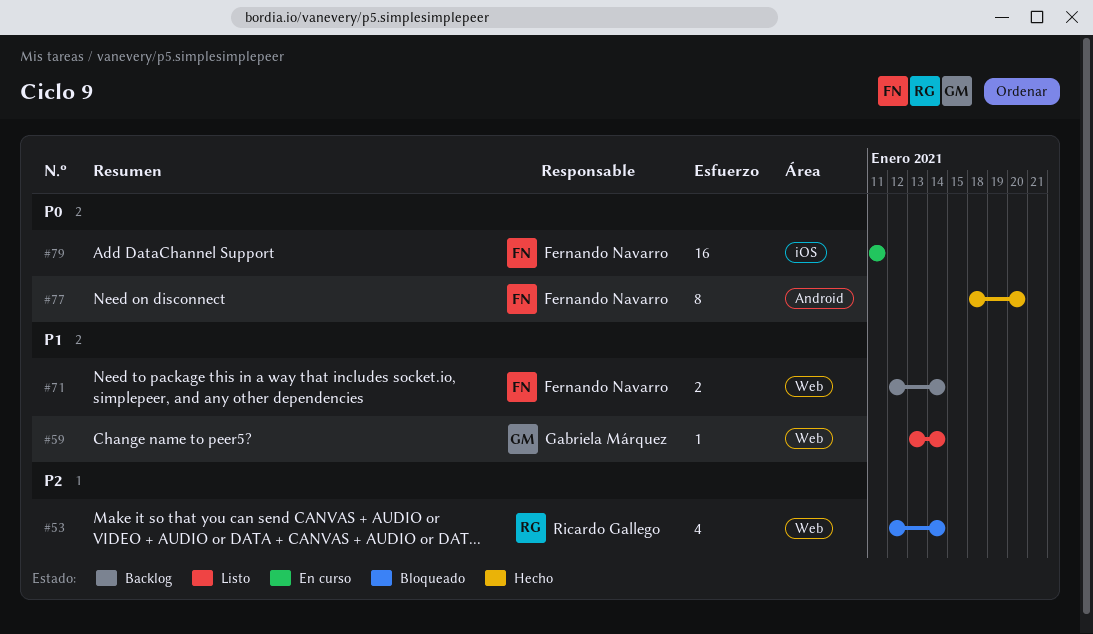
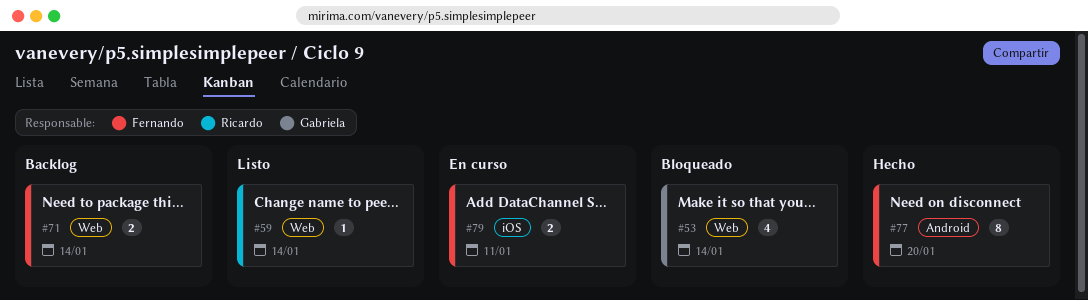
#53, owner: Ricardo Gallego -> Gabriela Márquez
#59, owner: Gabriela Márquez -> Ricardo Gallego
#79, estimate: 16 -> 2

